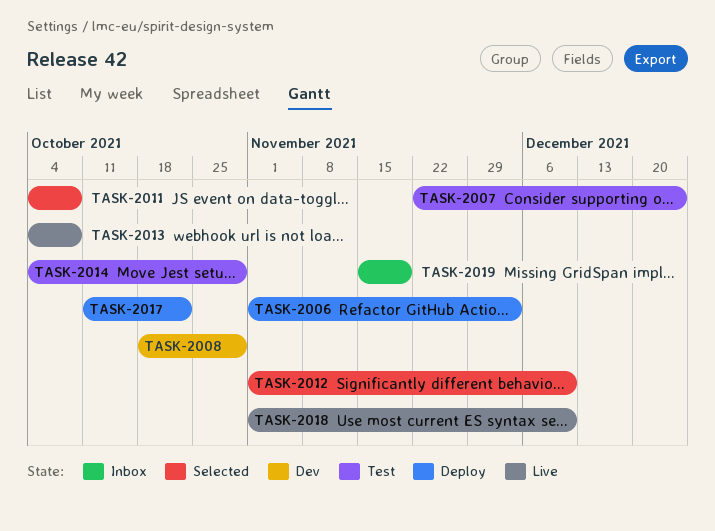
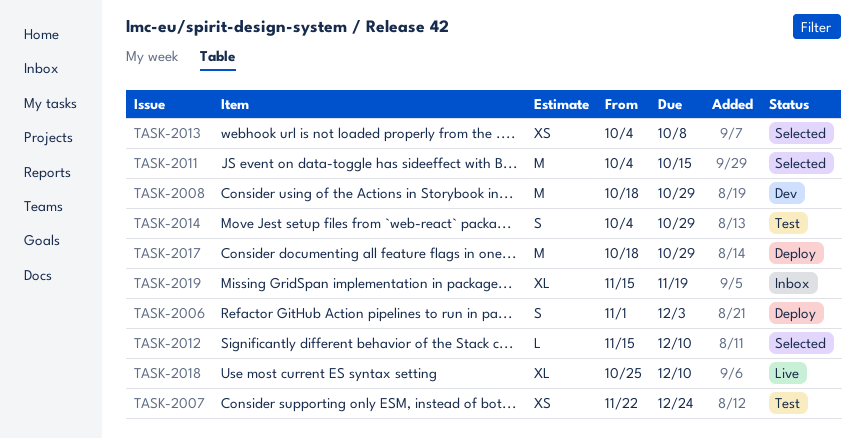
TASK-2011, due: Oct 8 -> Oct 15
TASK-2012, start: Nov 1 -> Nov 15
TASK-2013, status: Live -> Selected
TASK-2017, start: Oct 11 -> Oct 18
TASK-2017, due: Oct 22 -> Oct 29
TASK-2018, start: Nov 1 -> Oct 25

